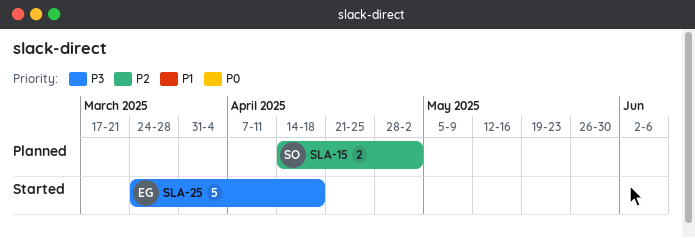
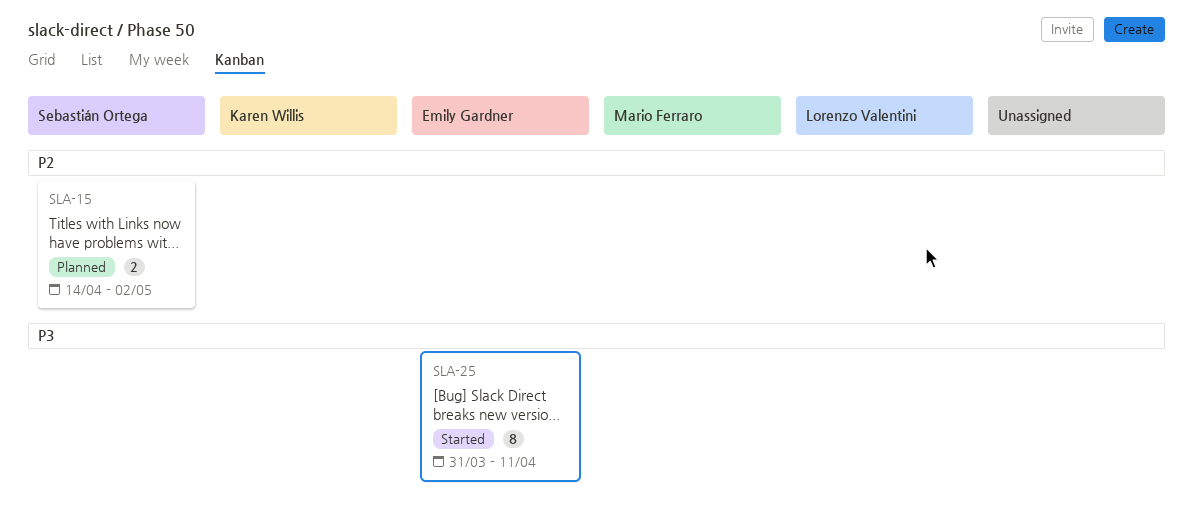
SLA-25, estimate: 5 -> 8
SLA-25, start: Mar 24 -> Mar 31
SLA-25, due: Apr 18 -> Apr 11

